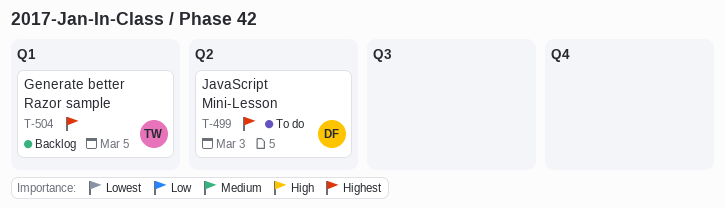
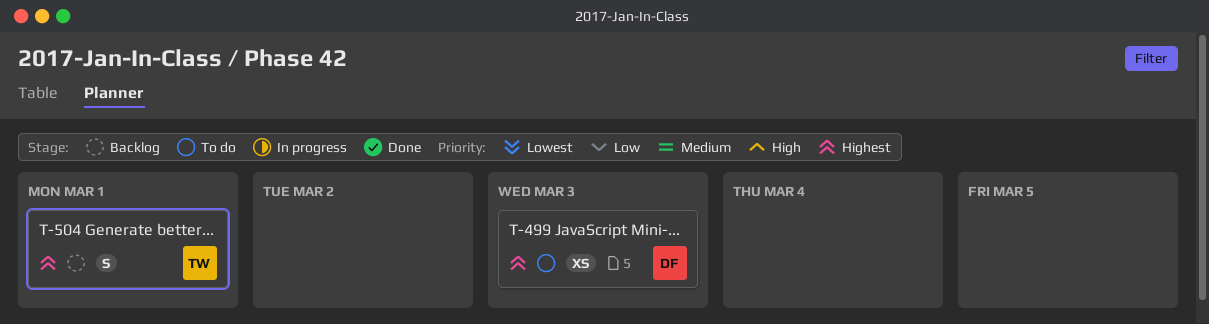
T-504, due: Mar 5 -> Mar 1

